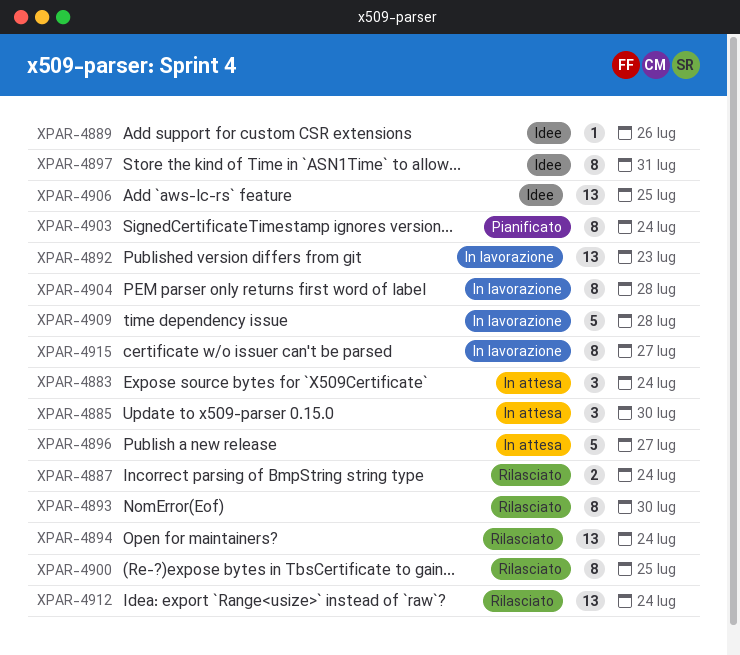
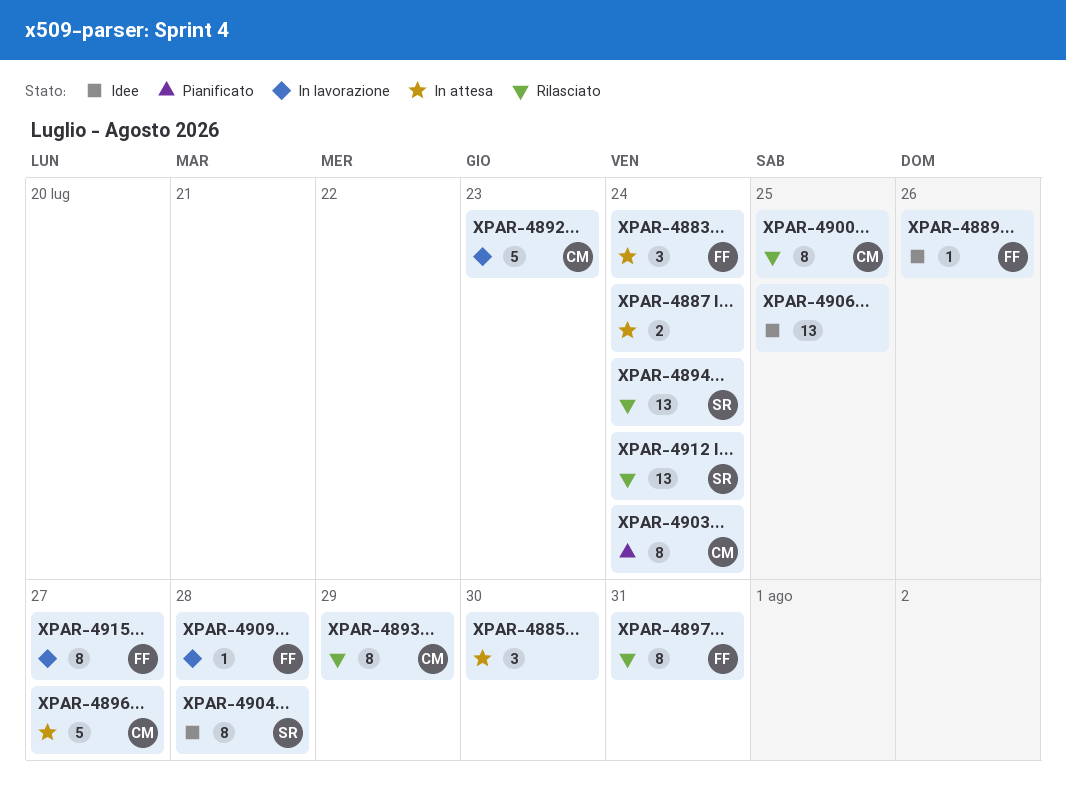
XPAR-4887, status: Rilasciato -> In attesa
XPAR-4892, estimate: 13 -> 5
XPAR-4893, due: Jul 30 -> Jul 29
XPAR-4897, status: Idee -> Rilasciato
XPAR-4904, status: In lavorazione -> Idee
XPAR-4909, estimate: 5 -> 1

